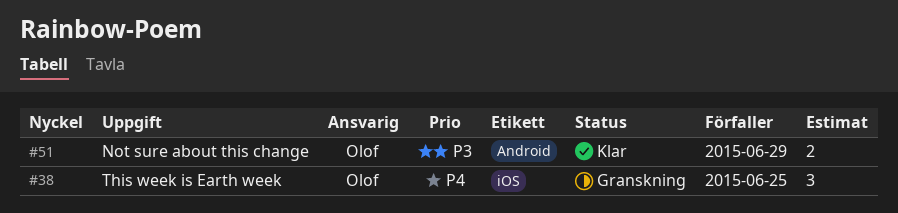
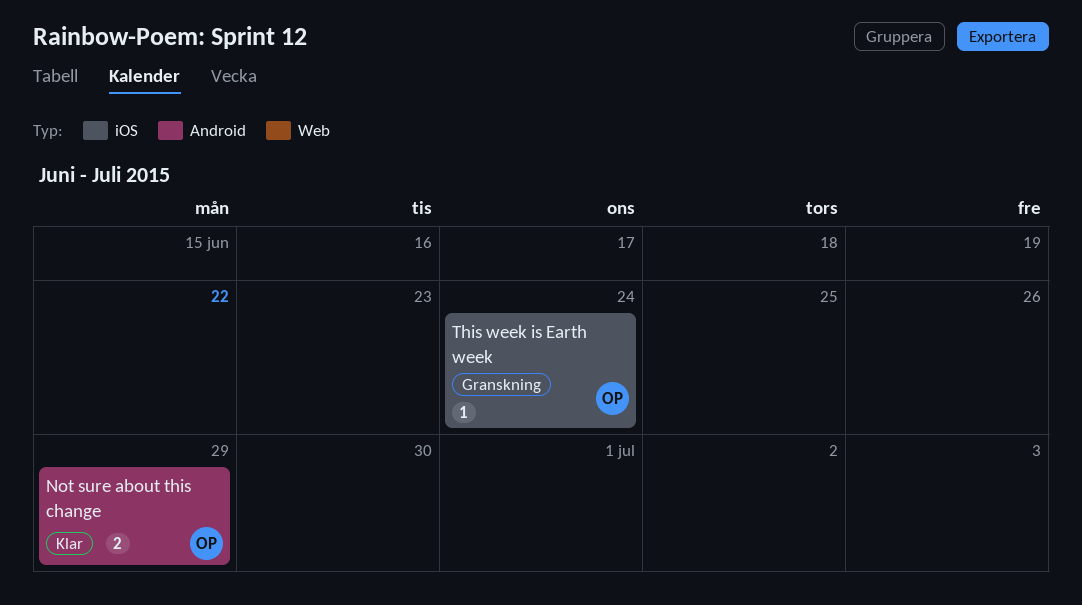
This week is Earth week, estimate: 3 -> 1
This week is Earth week, due: Jun 25 -> Jun 24

